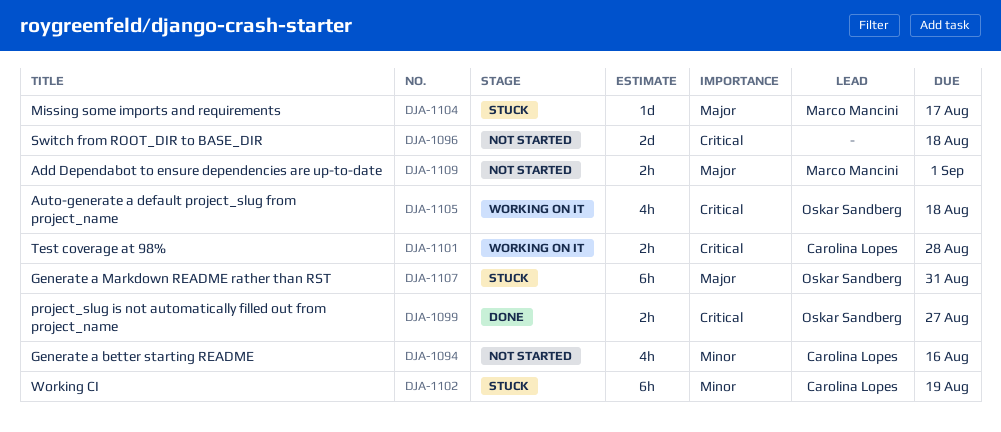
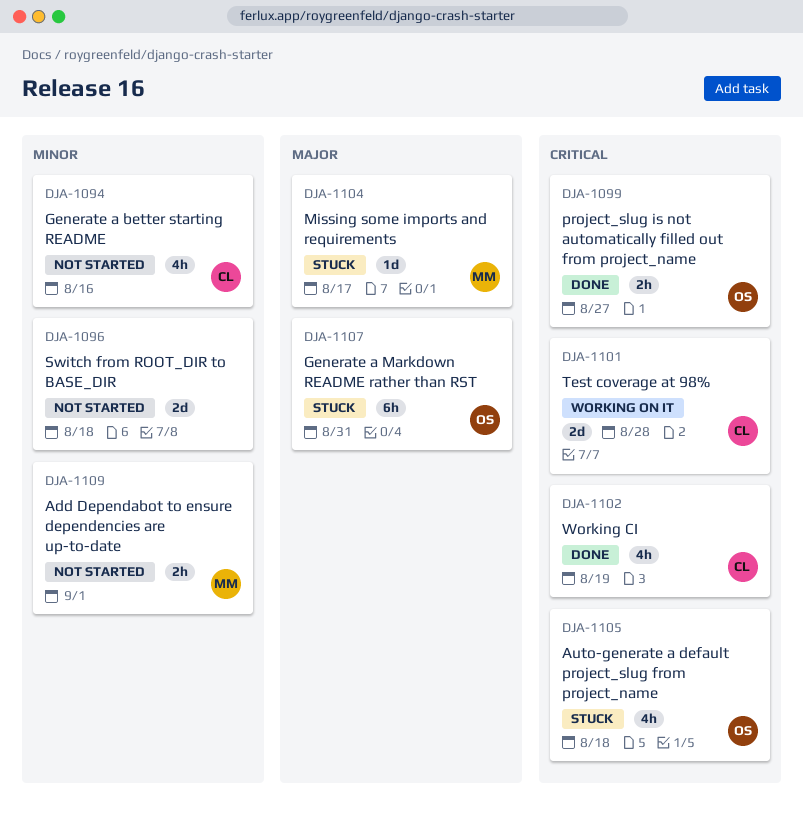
DJA-1096, priority: Critical -> Minor
DJA-1101, estimate: 2h -> 2d
DJA-1102, status: Stuck -> Done
DJA-1102, priority: Minor -> Critical
DJA-1102, estimate: 6h -> 4h
DJA-1105, status: Working on it -> Stuck
DJA-1109, priority: Major -> Minor

